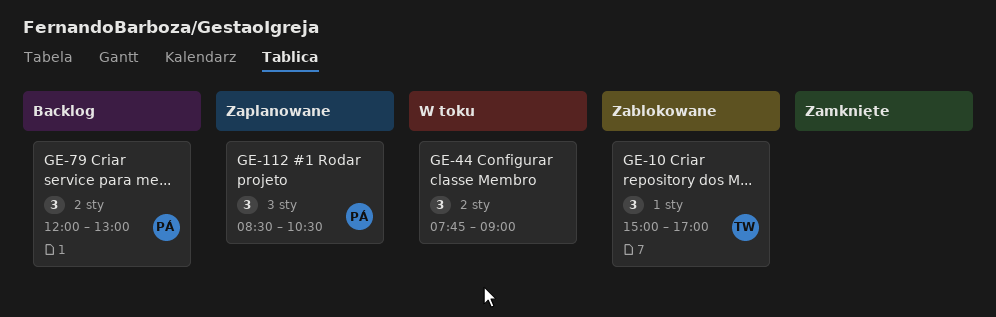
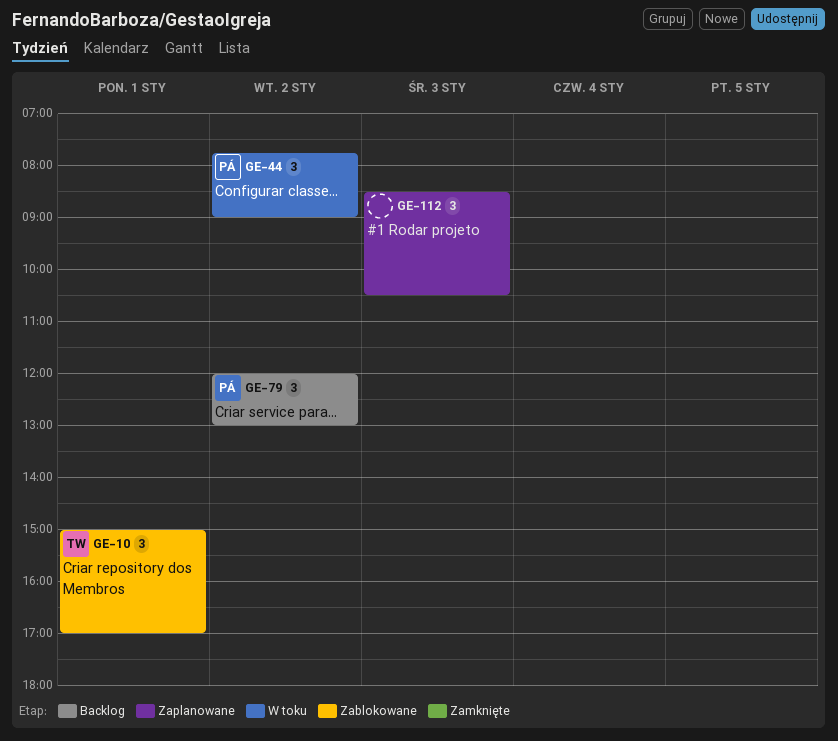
GE-44, owner: none -> PÁ
GE-112, owner: PÁ -> none

